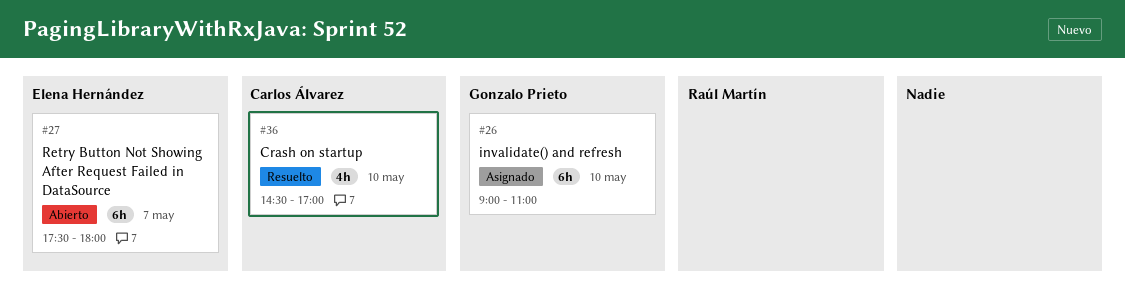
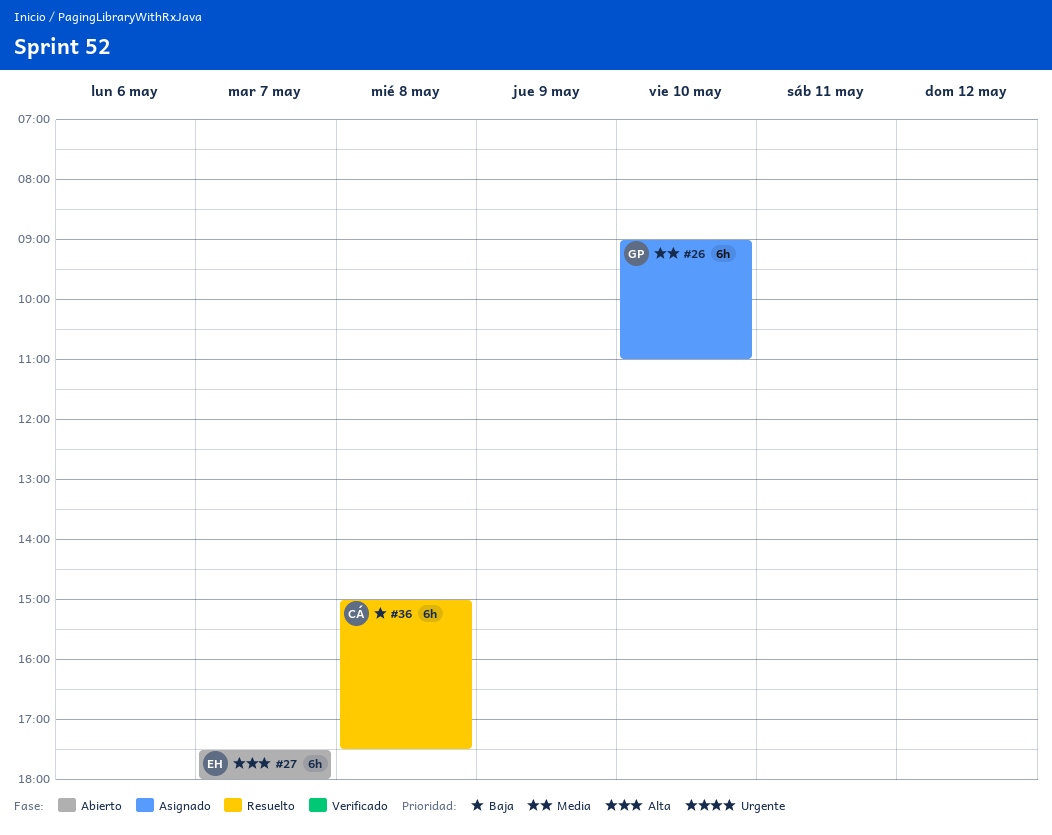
#36, estimate: 4h -> 6h
#36, day: May 10 -> May 8
#36, begins: 14:30 -> 15:00
#36, ends: 17:00 -> 17:30

